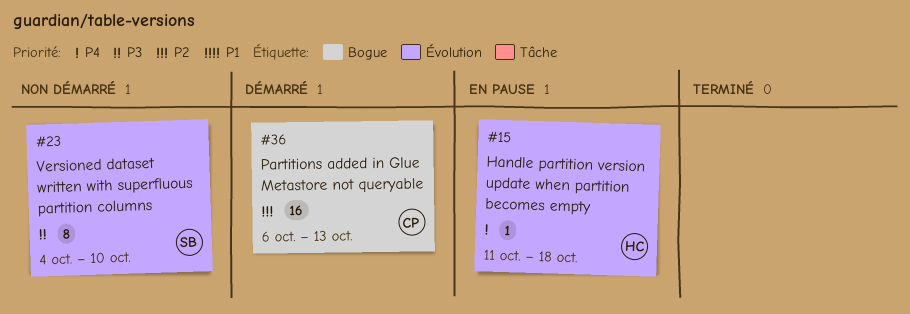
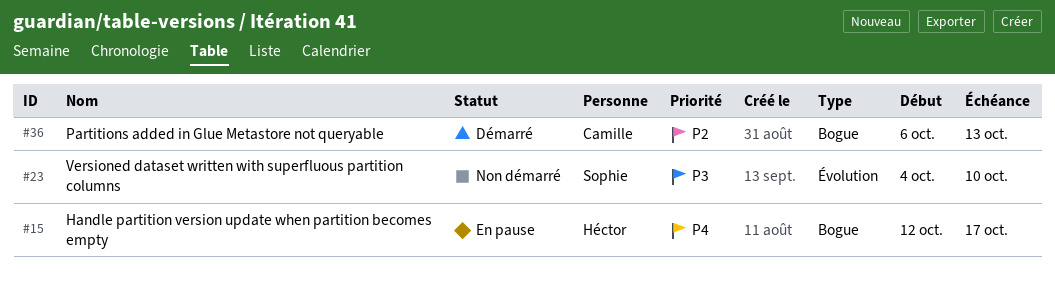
#15, label: Évolution -> Bogue
#15, start: Oct 11 -> Oct 12
#15, due: Oct 18 -> Oct 17

